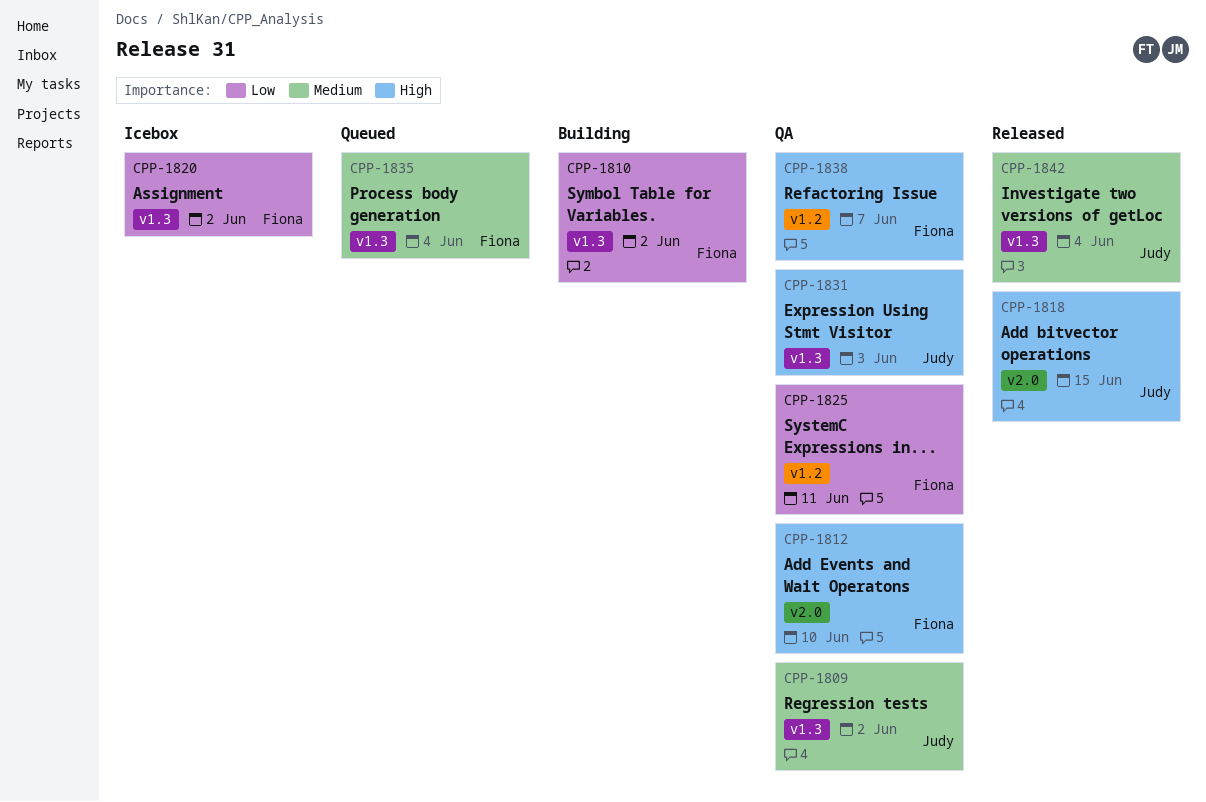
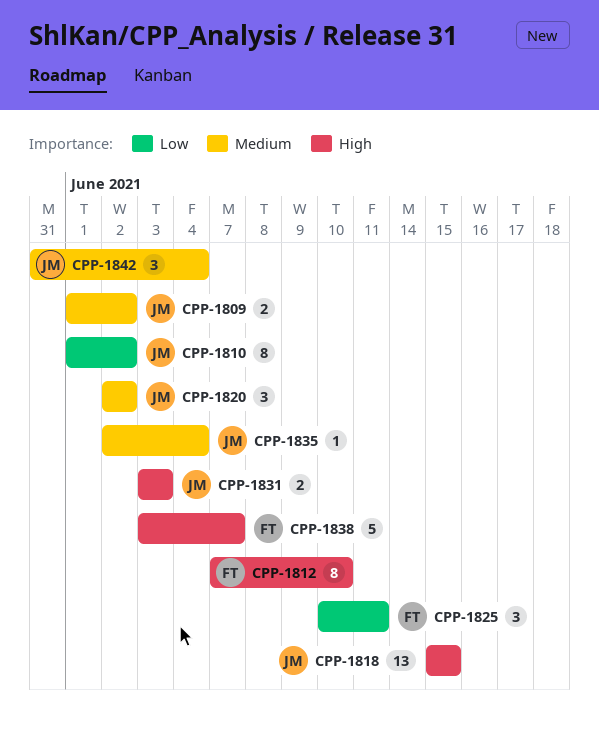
CPP-1810, owner: Fiona -> Judy
CPP-1820, owner: Fiona -> Judy
CPP-1820, priority: Low -> Medium
CPP-1835, owner: Fiona -> Judy

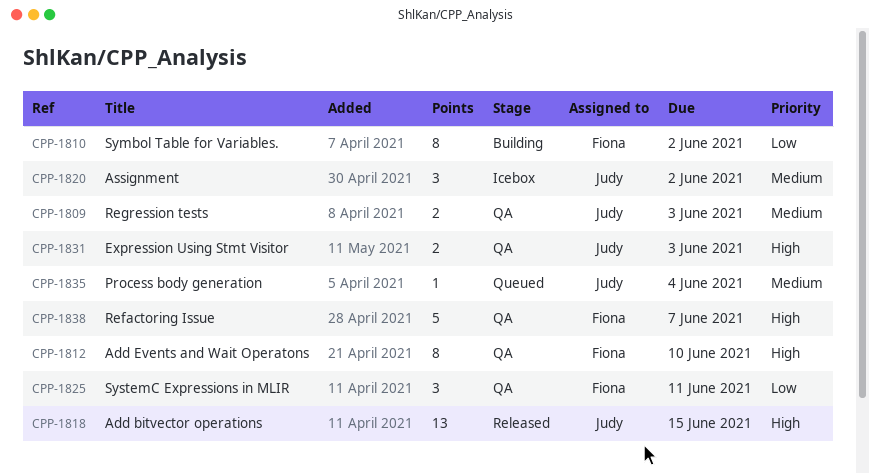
CPP-1809, due: Jun 2 -> Jun 3
CPP-1810, owner: Judy -> Fiona
CPP-1842: present -> none

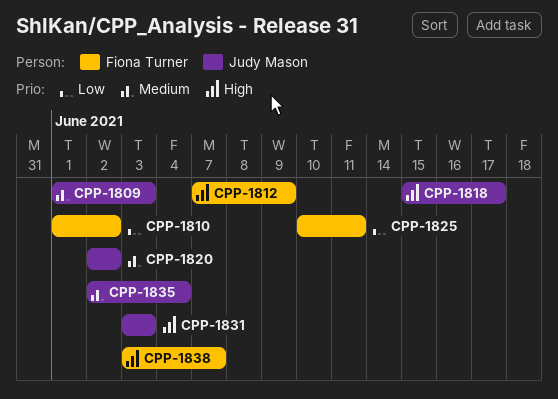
CPP-1812, due: Jun 10 -> Jun 9
CPP-1818, due: Jun 15 -> Jun 17

